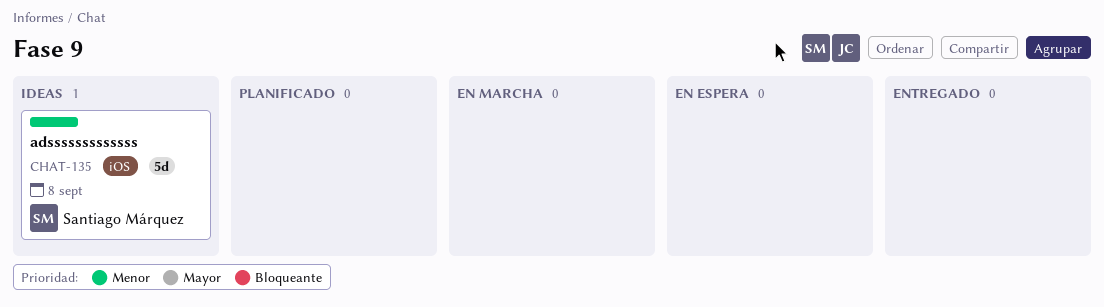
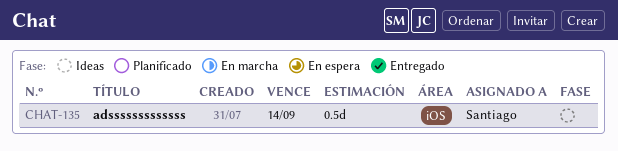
CHAT-135, estimate: 5d -> 0.5d
CHAT-135, due: Sep 8 -> Sep 14

